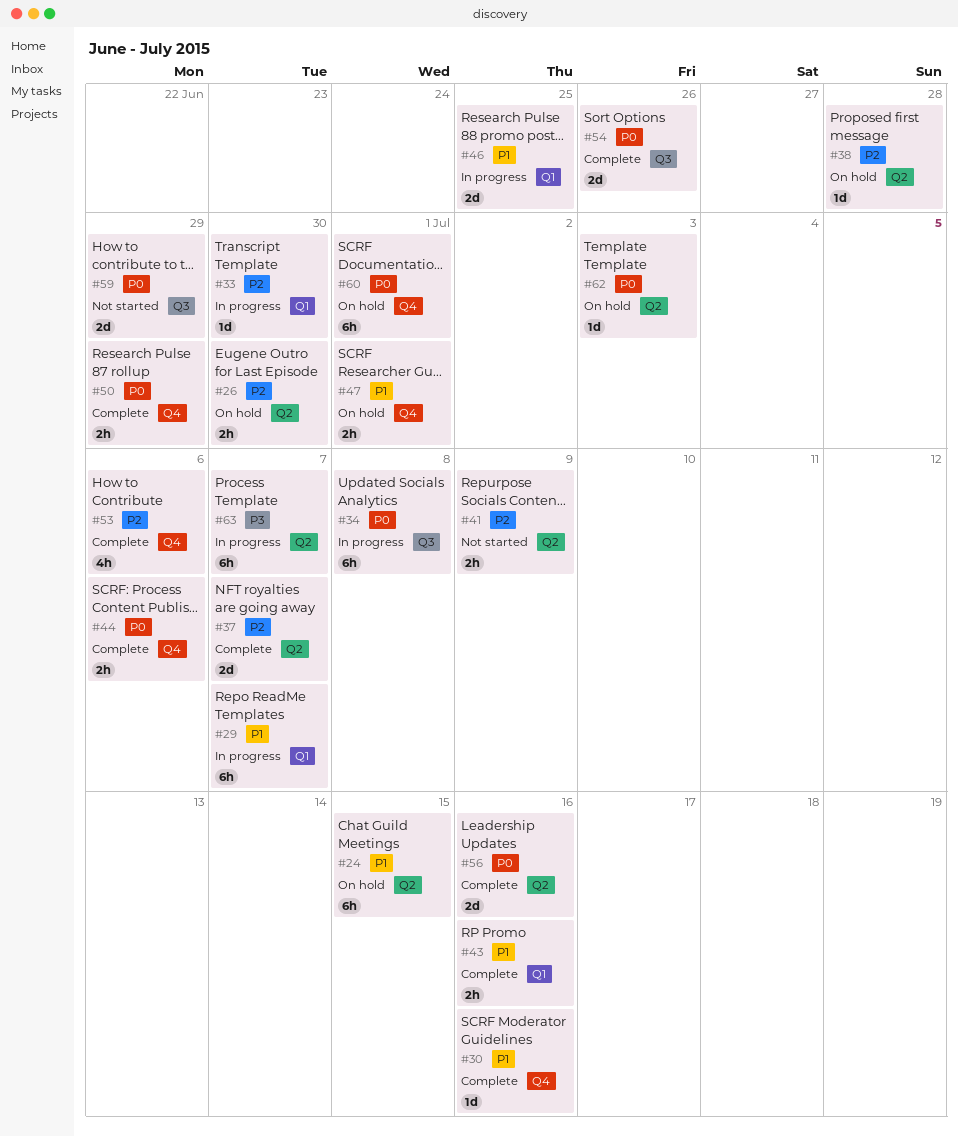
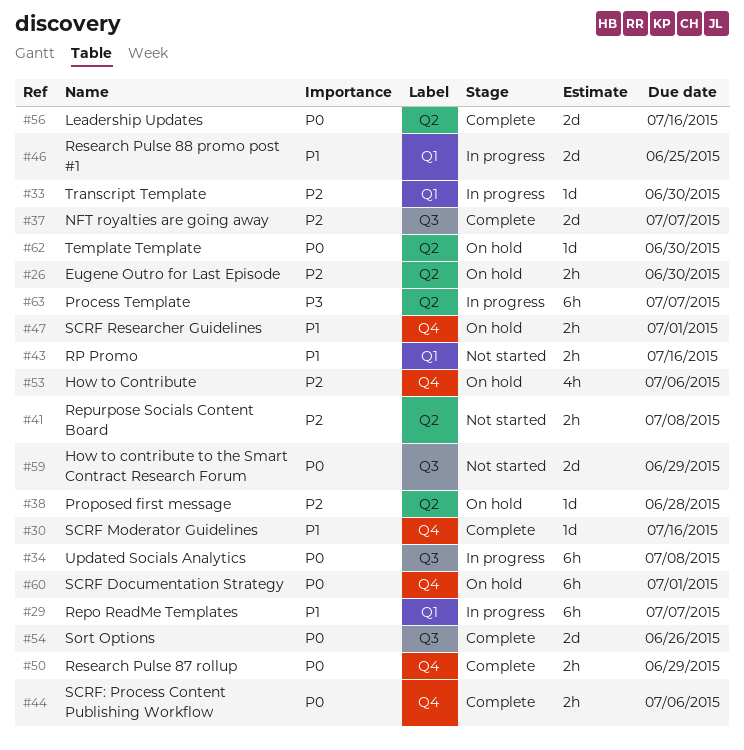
#24: present -> none
#37, label: Q2 -> Q3
#41, due: Jul 9 -> Jul 8
#43, status: Complete -> Not started
#53, status: Complete -> On hold
#62, due: Jul 3 -> Jun 30

